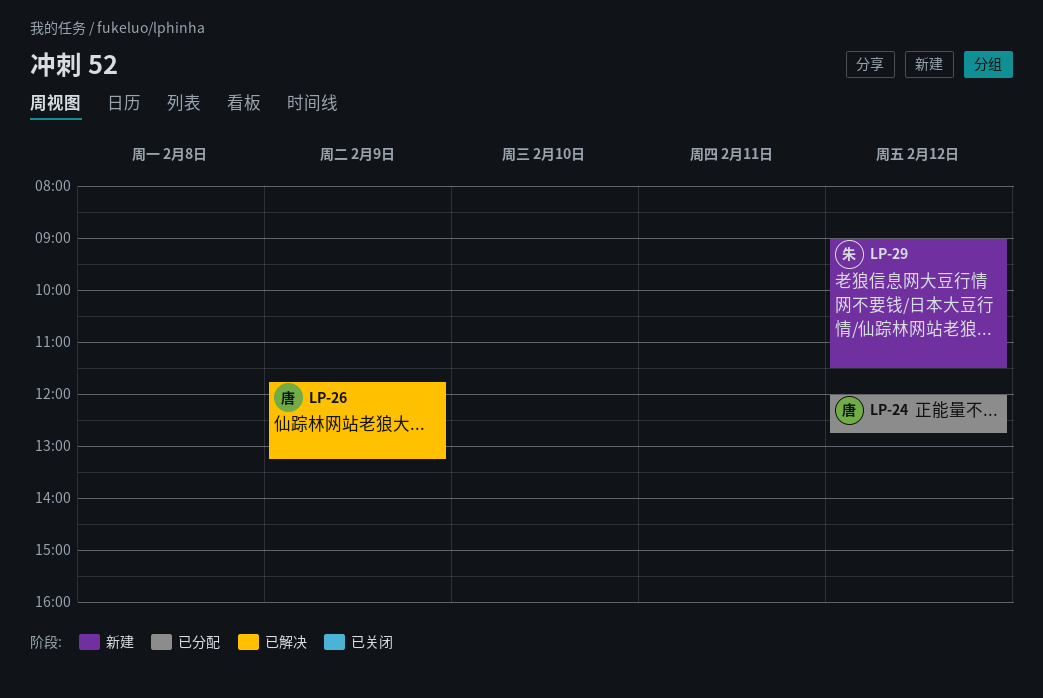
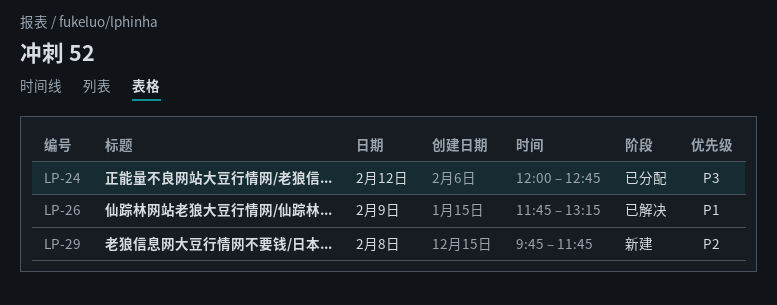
LP-29, day: Feb 12 -> Feb 8
LP-29, begins: 09:00 -> 09:45
LP-29, ends: 11:30 -> 11:45

